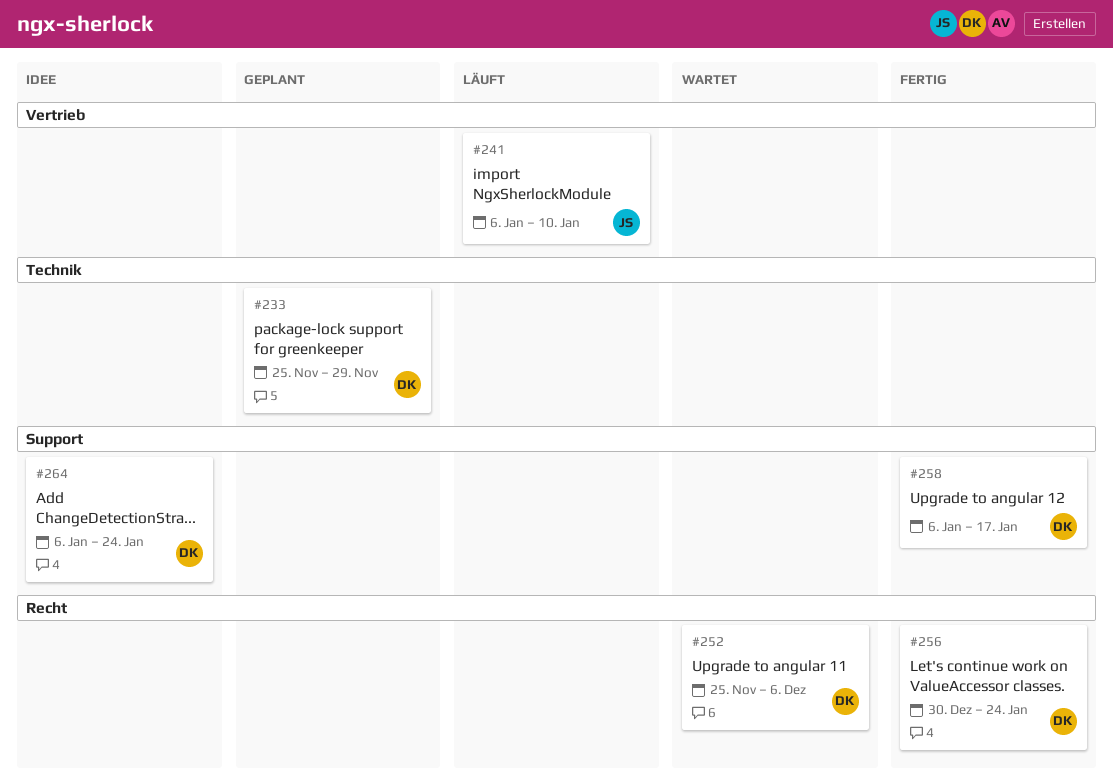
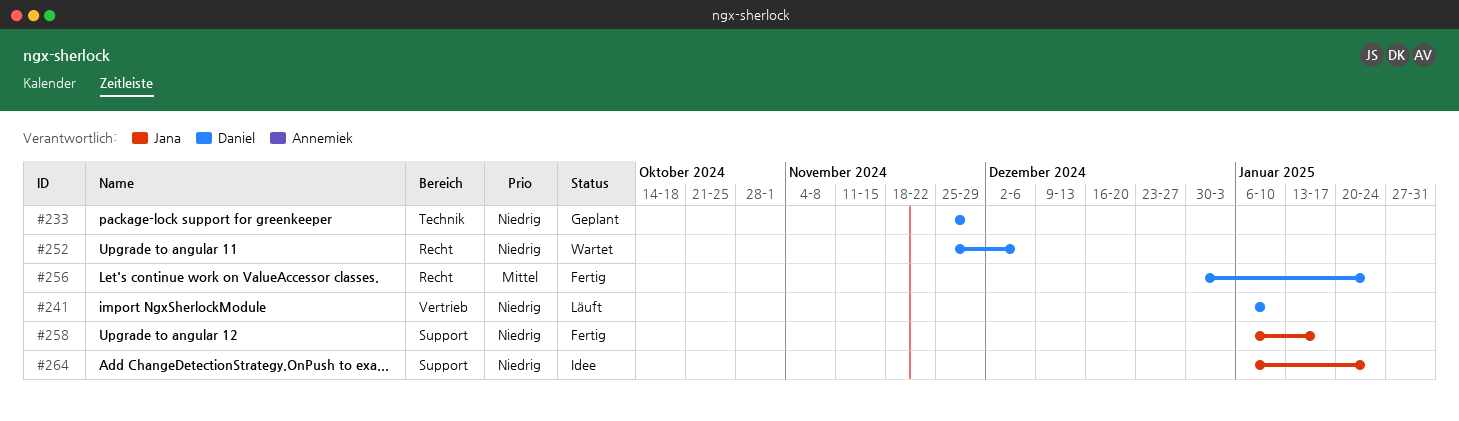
#241, owner: Jana -> Daniel
#258, owner: Daniel -> Jana
#264, owner: Daniel -> Jana

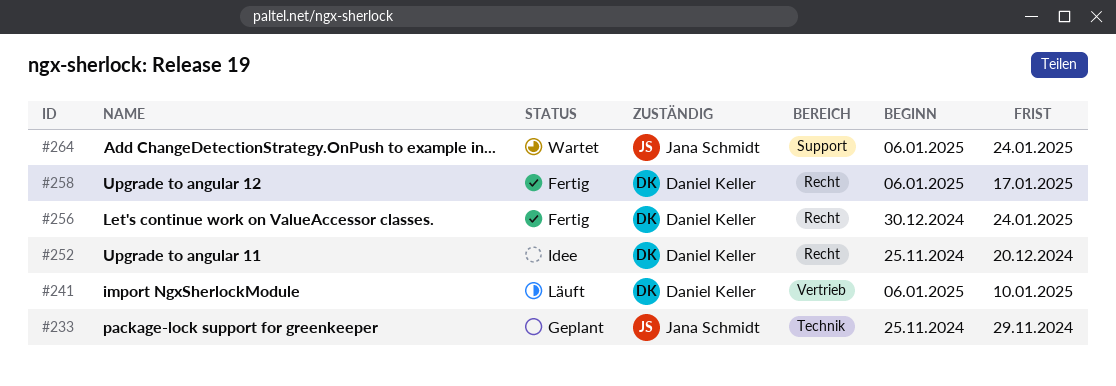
#233, owner: Daniel Keller -> Jana Schmidt
#252, status: Wartet -> Idee
#252, due: Dec 6 -> Dec 20
#258, owner: Jana Schmidt -> Daniel Keller
#258, label: Support -> Recht
#264, status: Idee -> Wartet

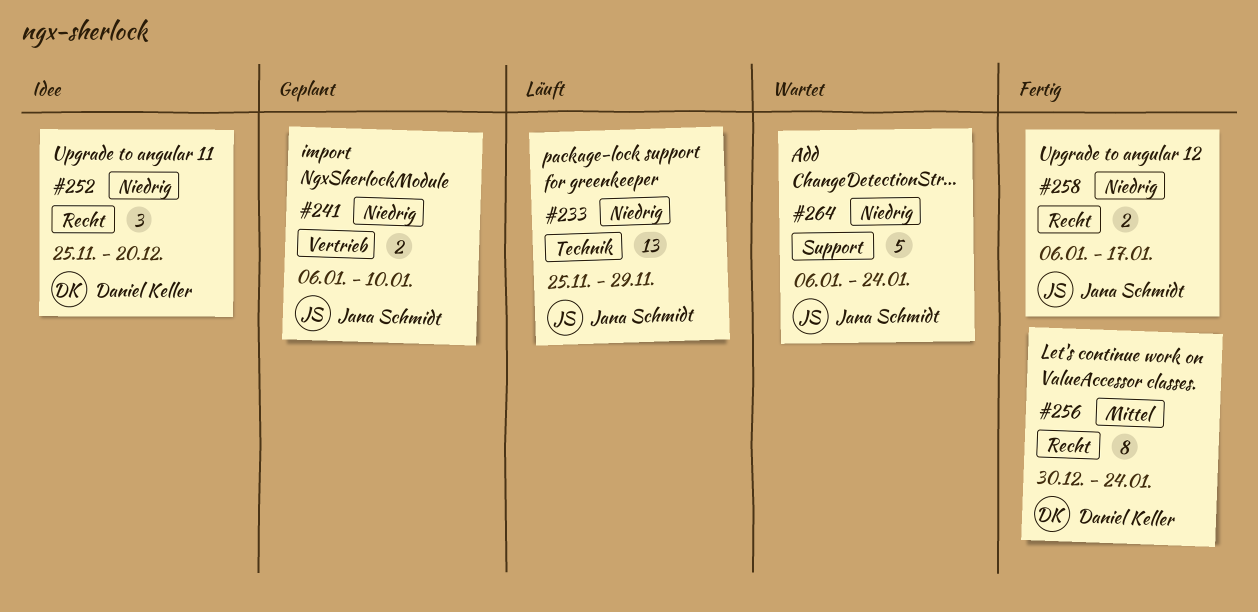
#233, status: Geplant -> Läuft
#241, status: Läuft -> Geplant
#241, owner: Daniel Keller -> Jana Schmidt
#258, owner: Daniel Keller -> Jana Schmidt

